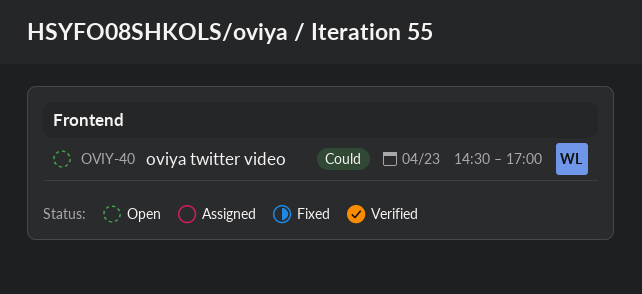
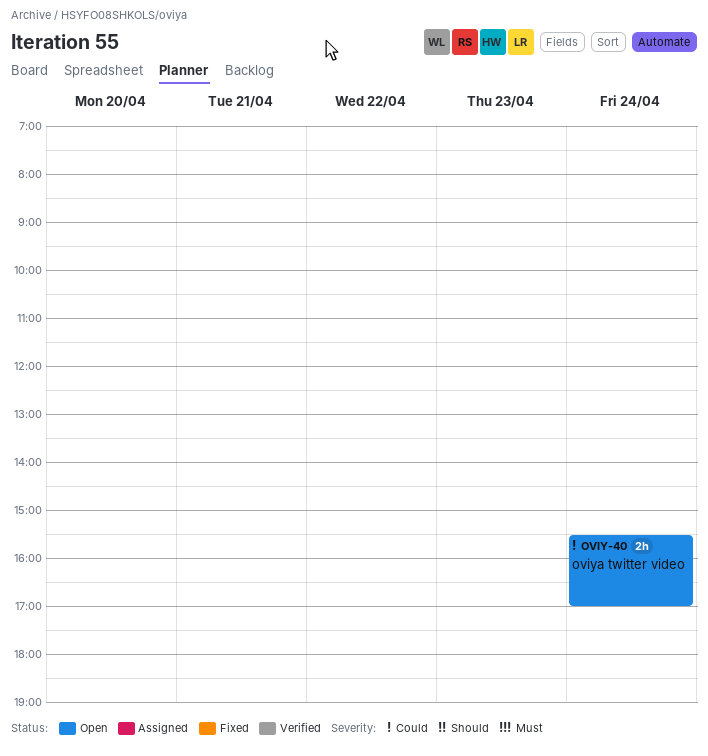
OVIY-40, day: Apr 23 -> Apr 24
OVIY-40, begins: 14:30 -> 15:30

